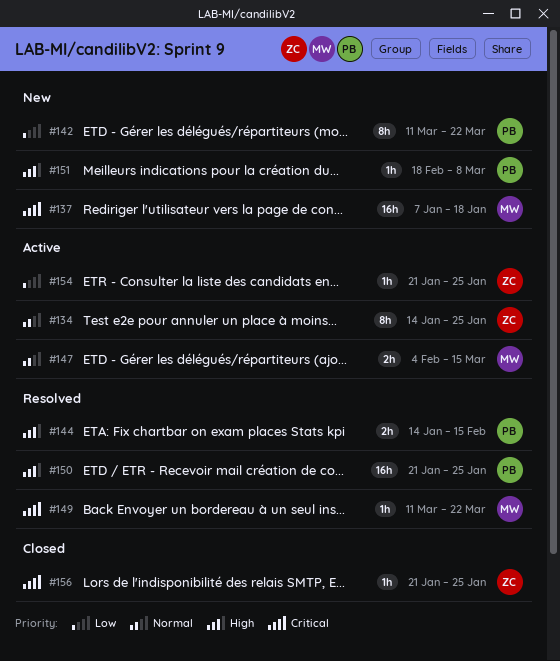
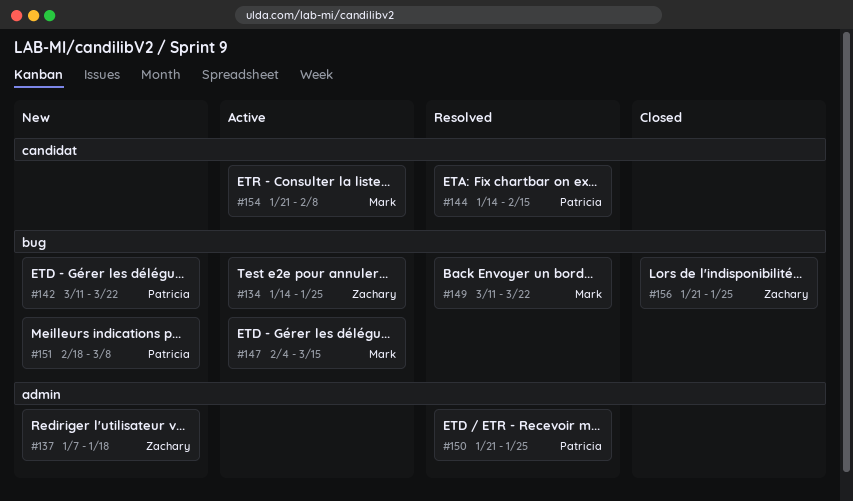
#137, owner: Mark -> Zachary
#154, owner: Zachary -> Mark
#154, due: Jan 25 -> Feb 8

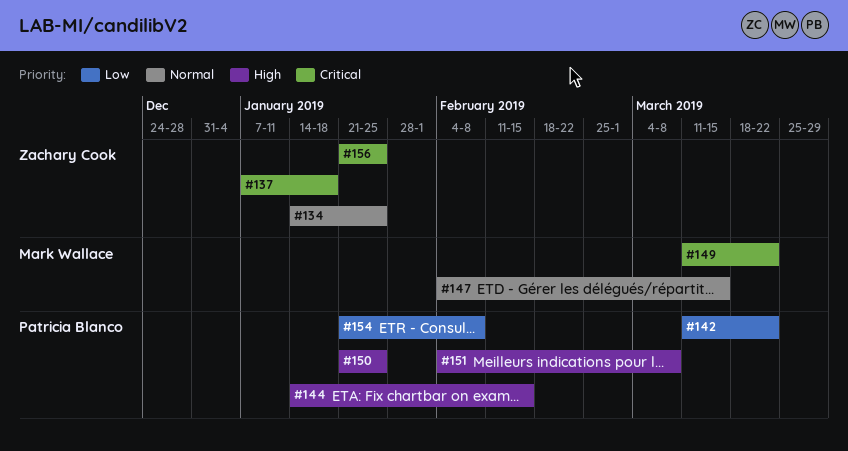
#151, start: Feb 18 -> Feb 4
#154, owner: Mark Wallace -> Patricia Blanco

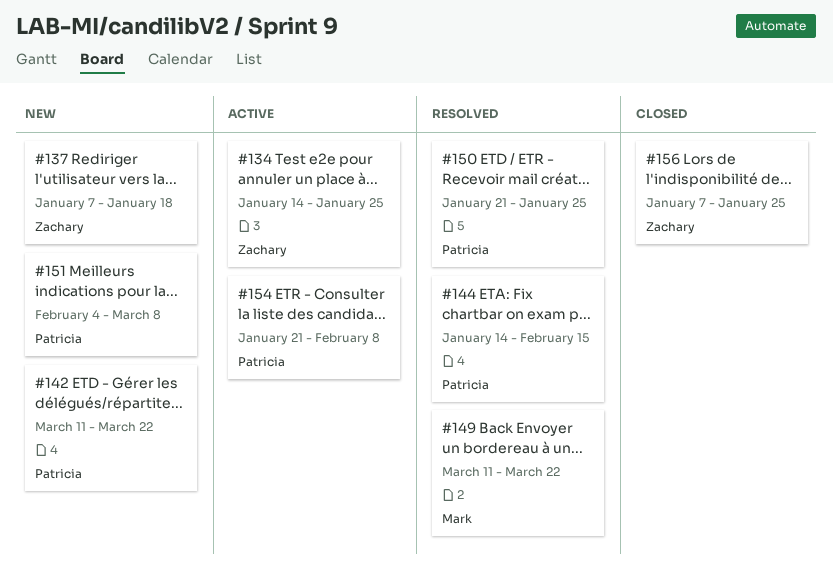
#147: present -> none
#156, start: Jan 21 -> Jan 7

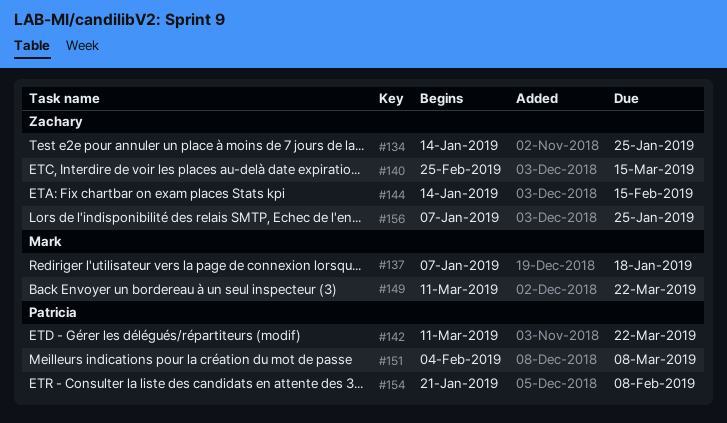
#137, owner: Zachary -> Mark
#140: none -> present
#144, owner: Patricia -> Zachary
#150: present -> none

